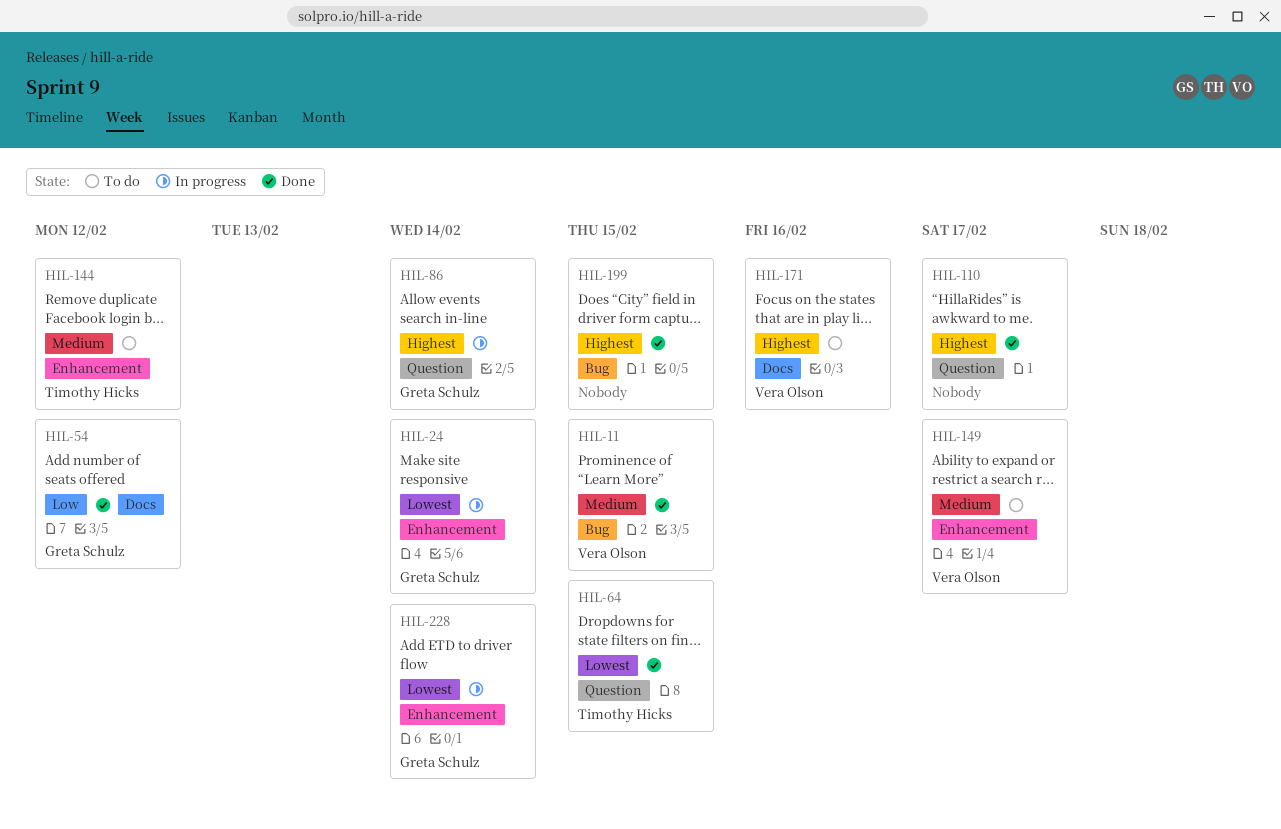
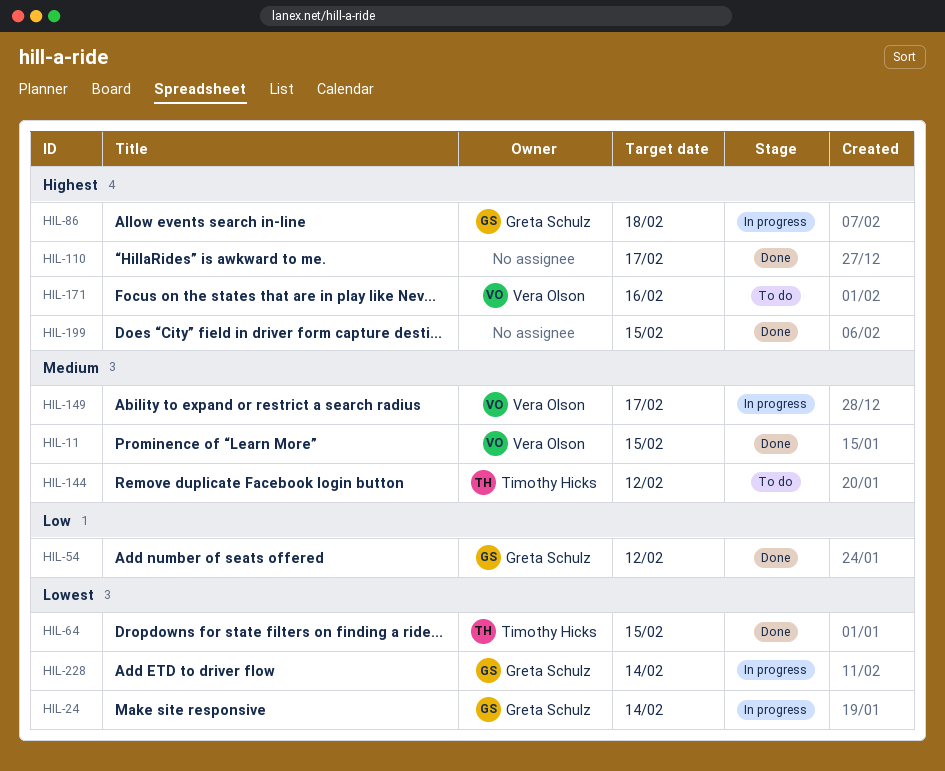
HIL-86, due: Feb 14 -> Feb 18
HIL-149, status: To do -> In progress

